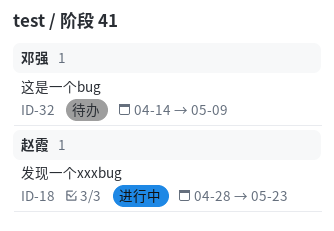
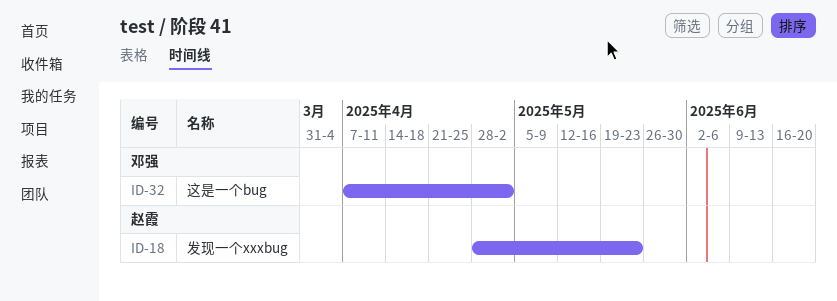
ID-32, start: Apr 14 -> Apr 7
ID-32, due: May 9 -> May 2

